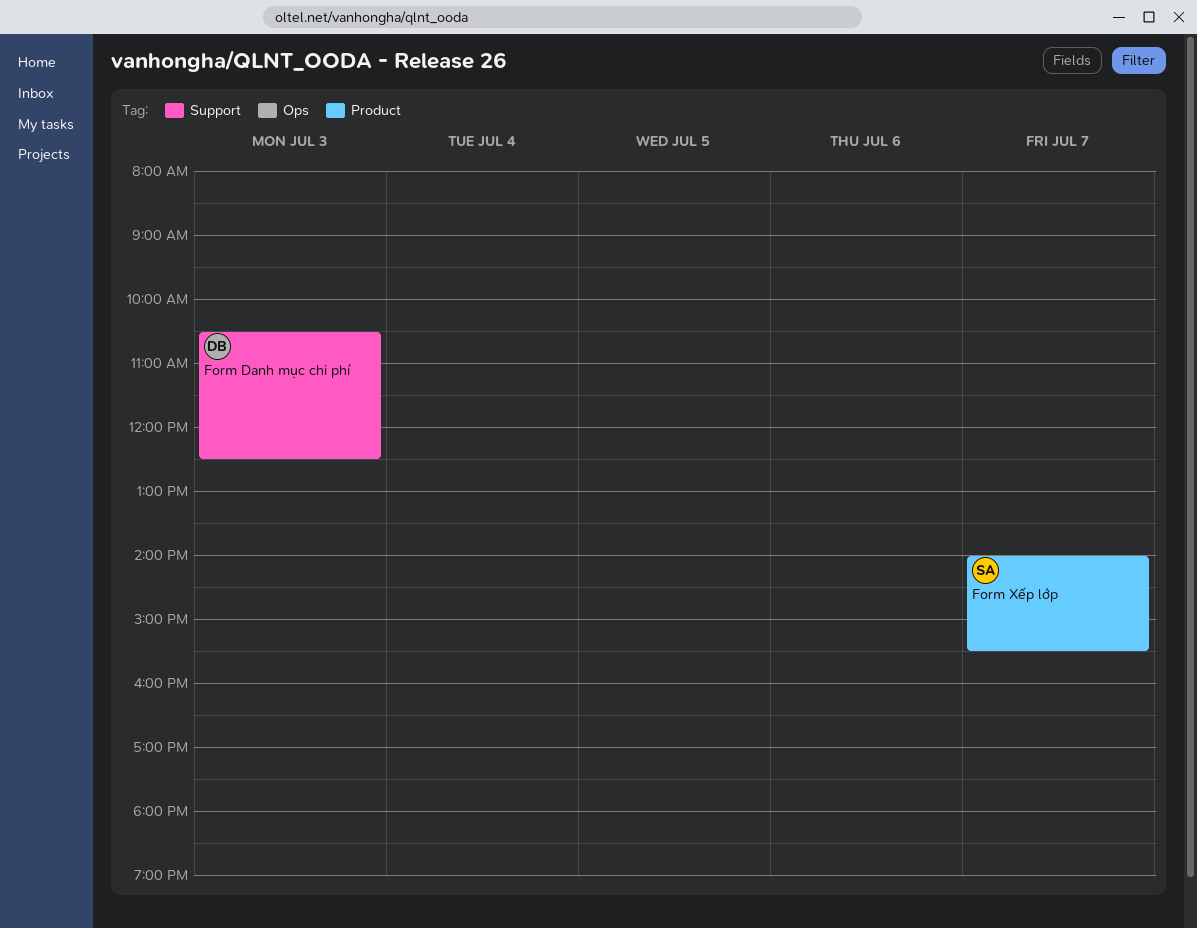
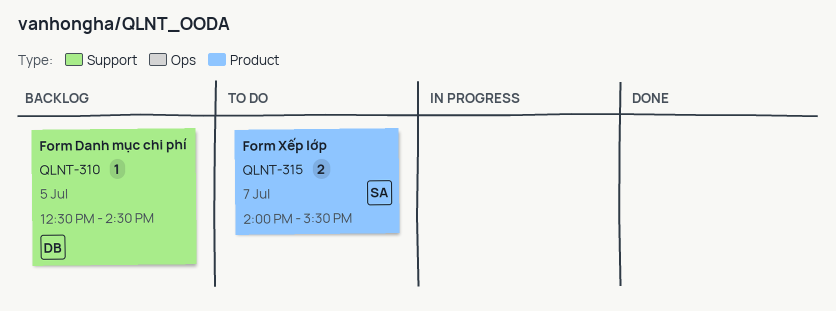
Form Danh mục chi phí, day: Jul 3 -> Jul 5
Form Danh mục chi phí, begins: 10:30 -> 12:30
Form Danh mục chi phí, ends: 12:30 -> 14:30

